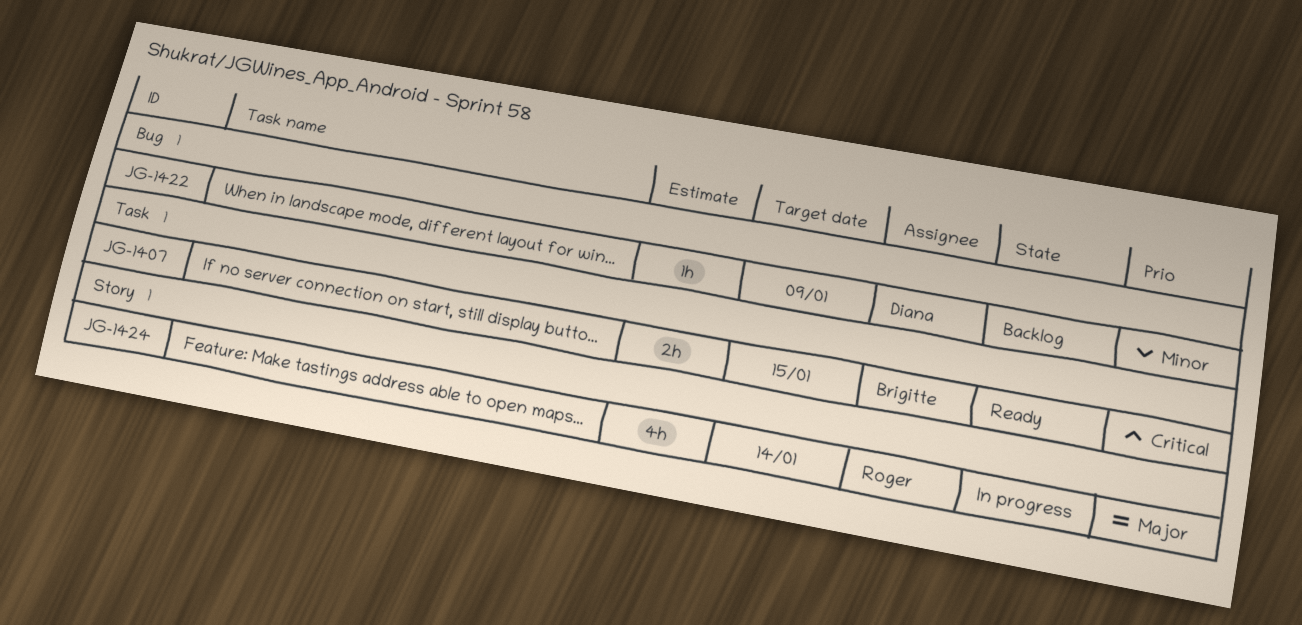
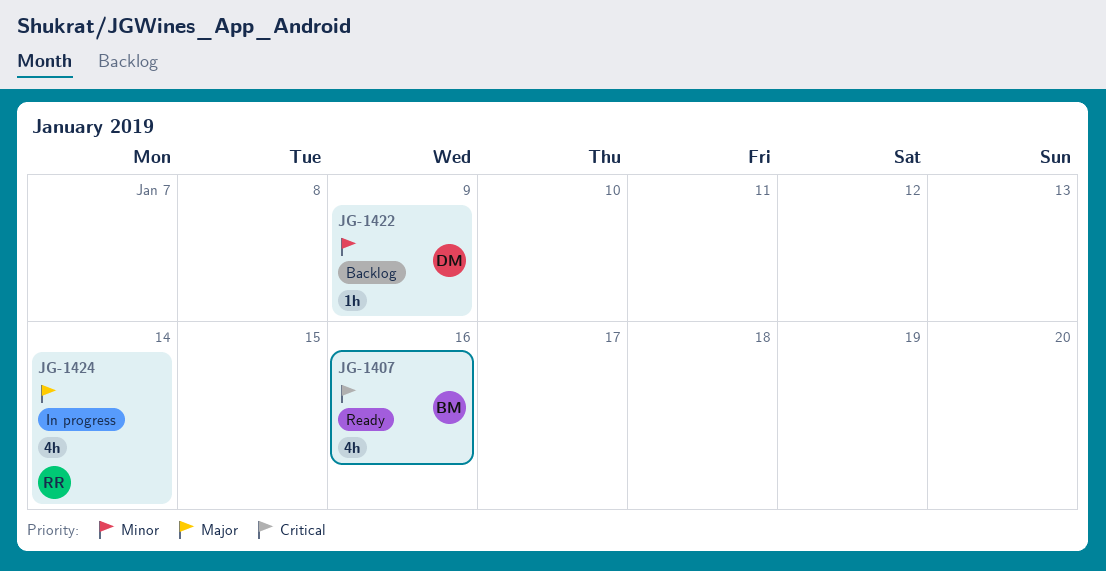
JG-1407, estimate: 2h -> 4h
JG-1407, due: Jan 15 -> Jan 16

